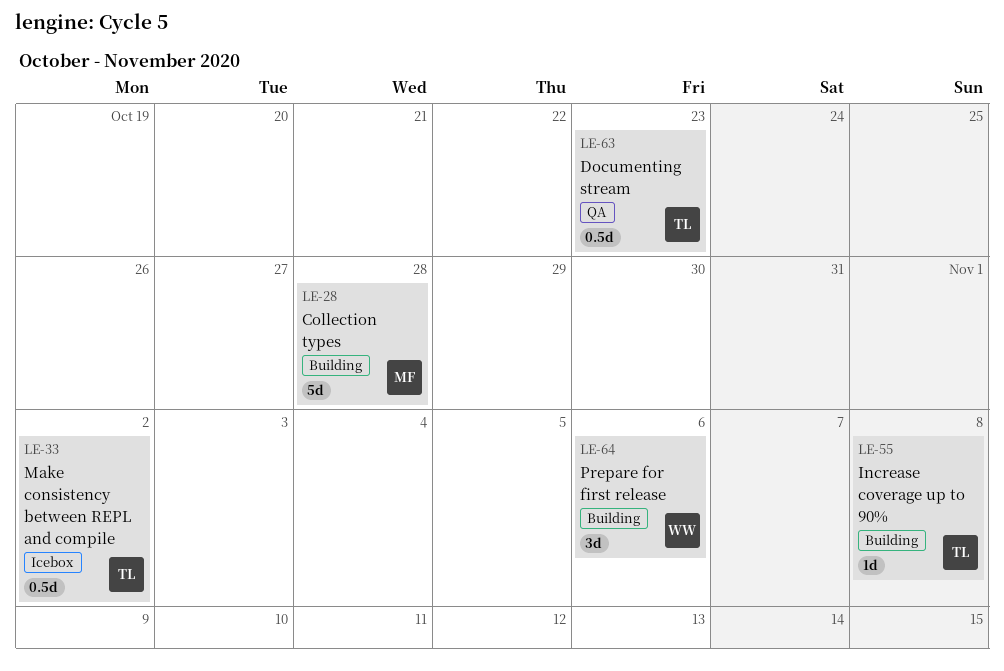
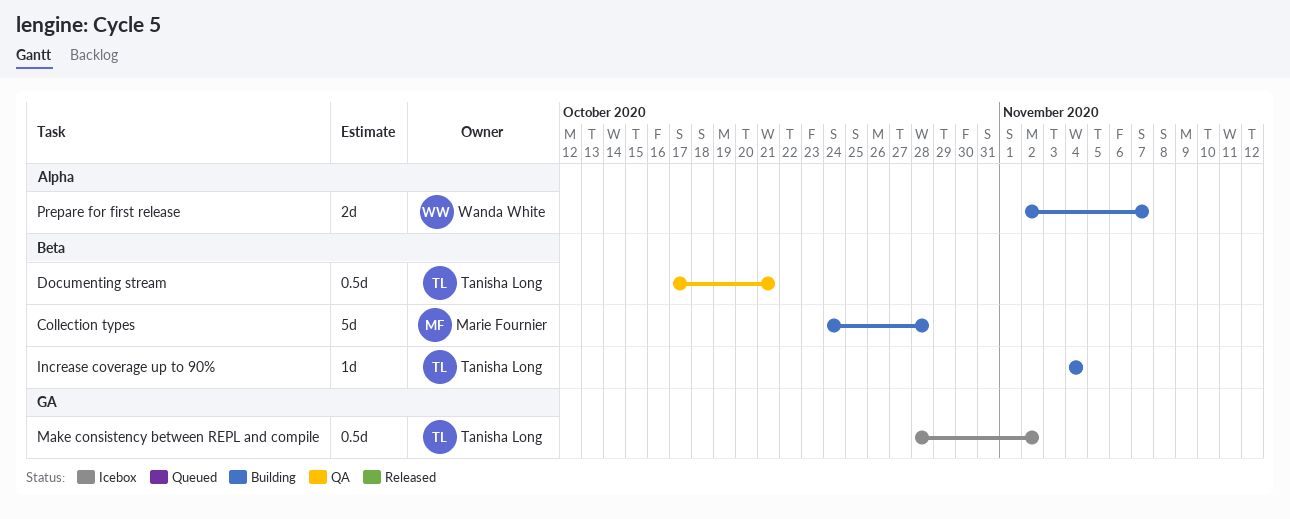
Documenting stream, due: Oct 23 -> Oct 21
Increase coverage up to 90%, due: Nov 8 -> Nov 4
Prepare for first release, estimate: 3d -> 2d
Prepare for first release, due: Nov 6 -> Nov 7

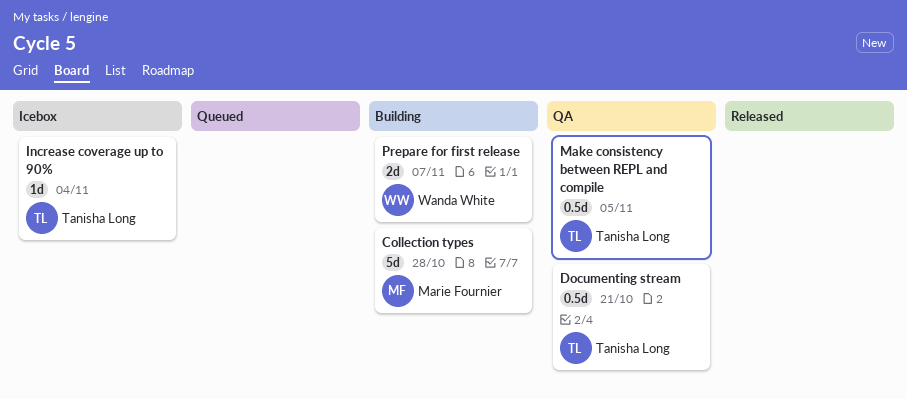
Increase coverage up to 90%, status: Building -> Icebox
Make consistency between REPL and compile, status: Icebox -> QA
Make consistency between REPL and compile, due: Nov 2 -> Nov 5

